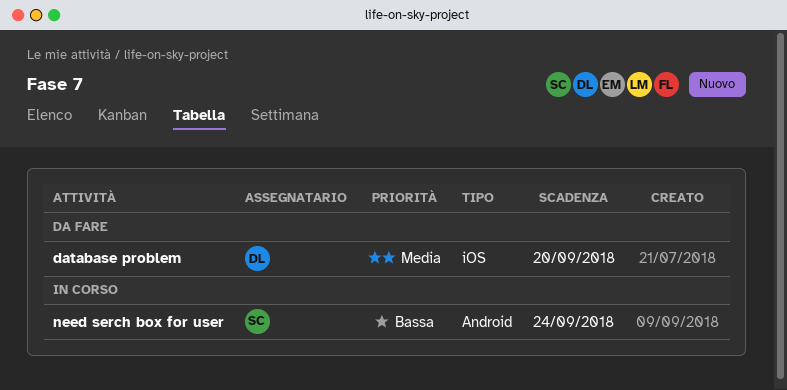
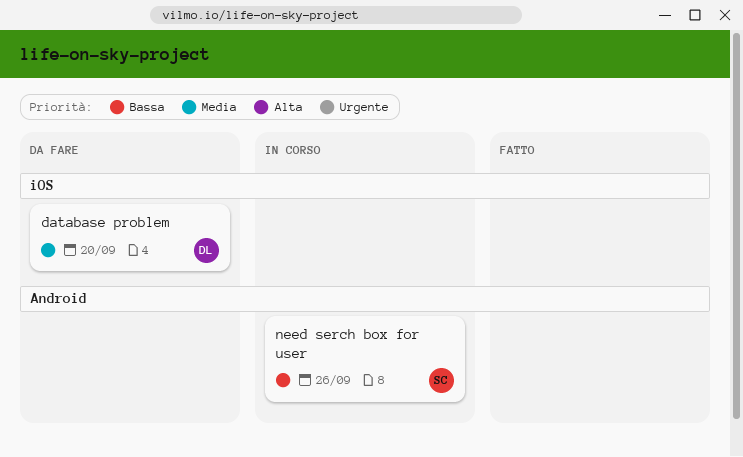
need serch box for user, due: Sep 24 -> Sep 26

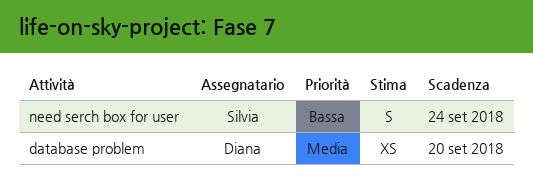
need serch box for user, due: Sep 26 -> Sep 24

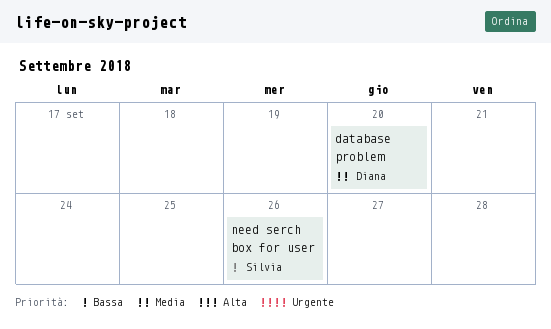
need serch box for user, due: Sep 24 -> Sep 26

